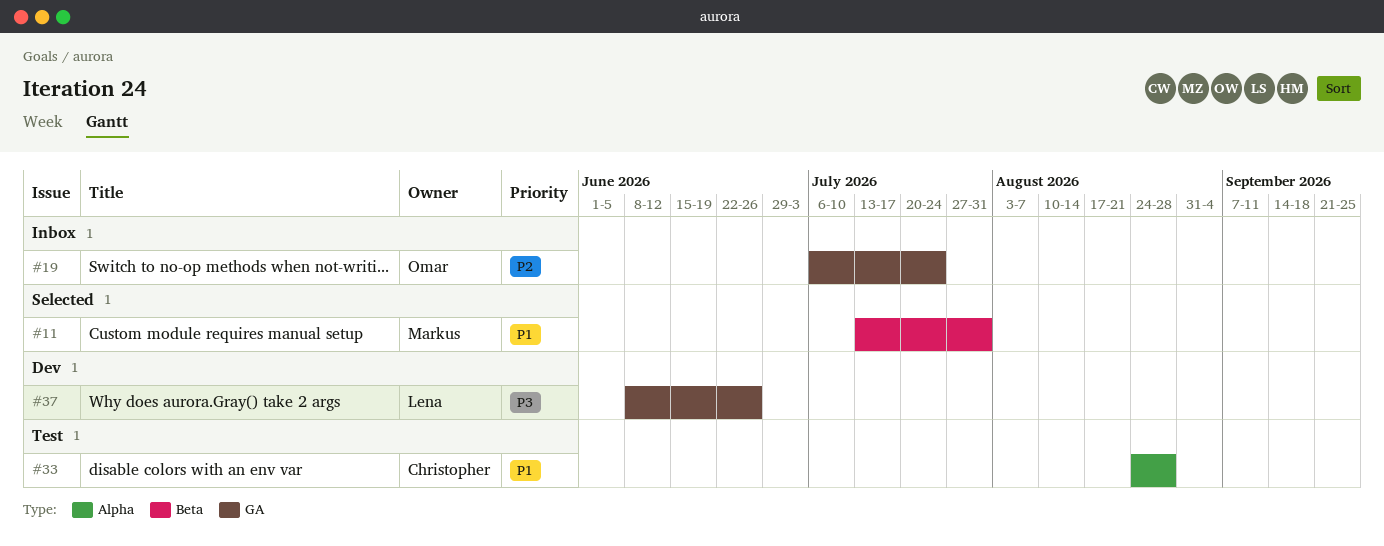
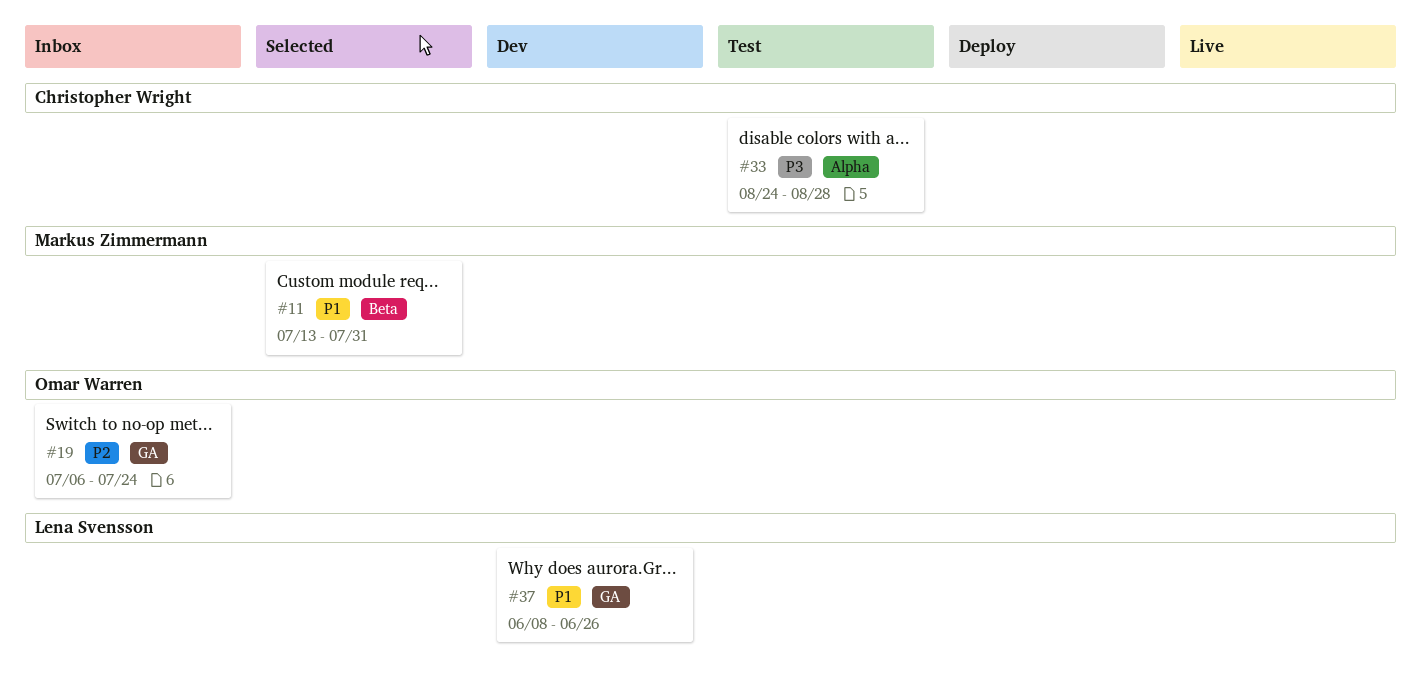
#33, priority: P1 -> P3
#37, priority: P3 -> P1

